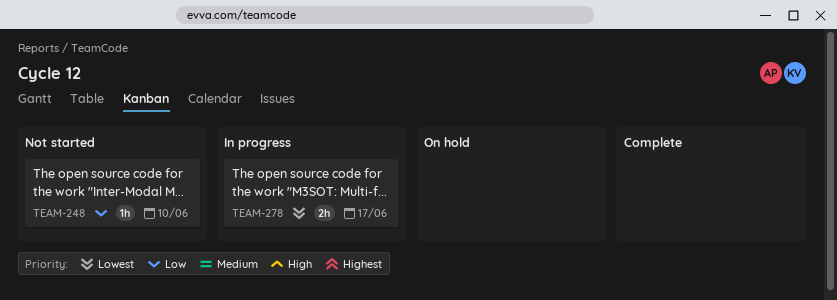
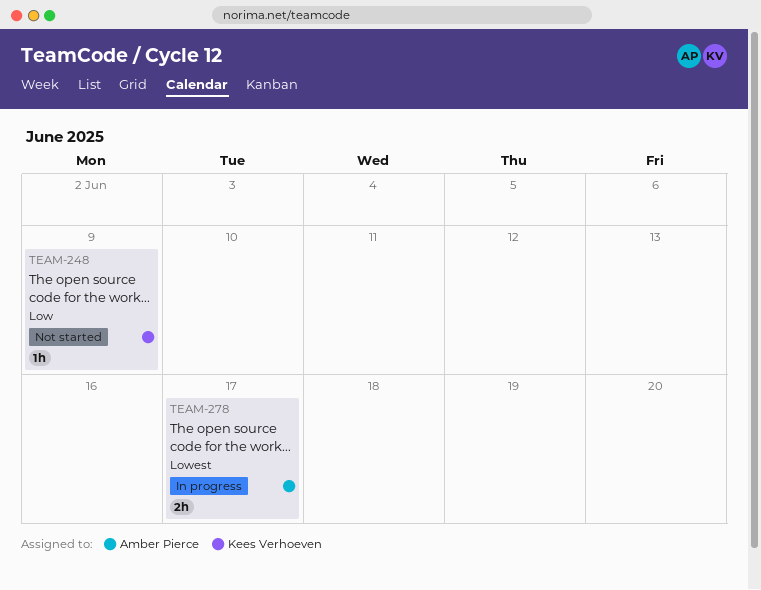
TEAM-248, due: Jun 10 -> Jun 9

